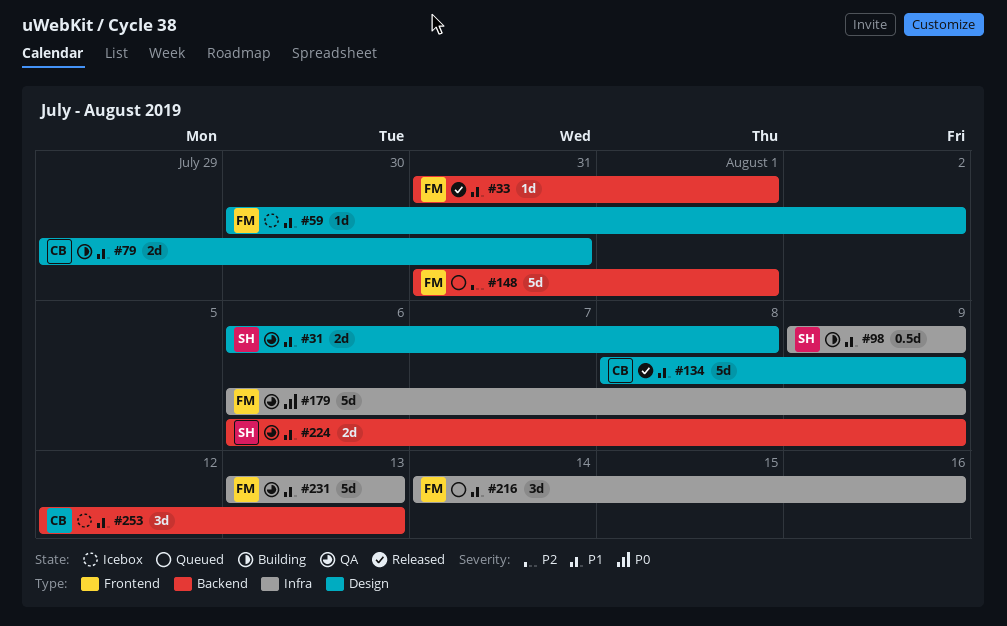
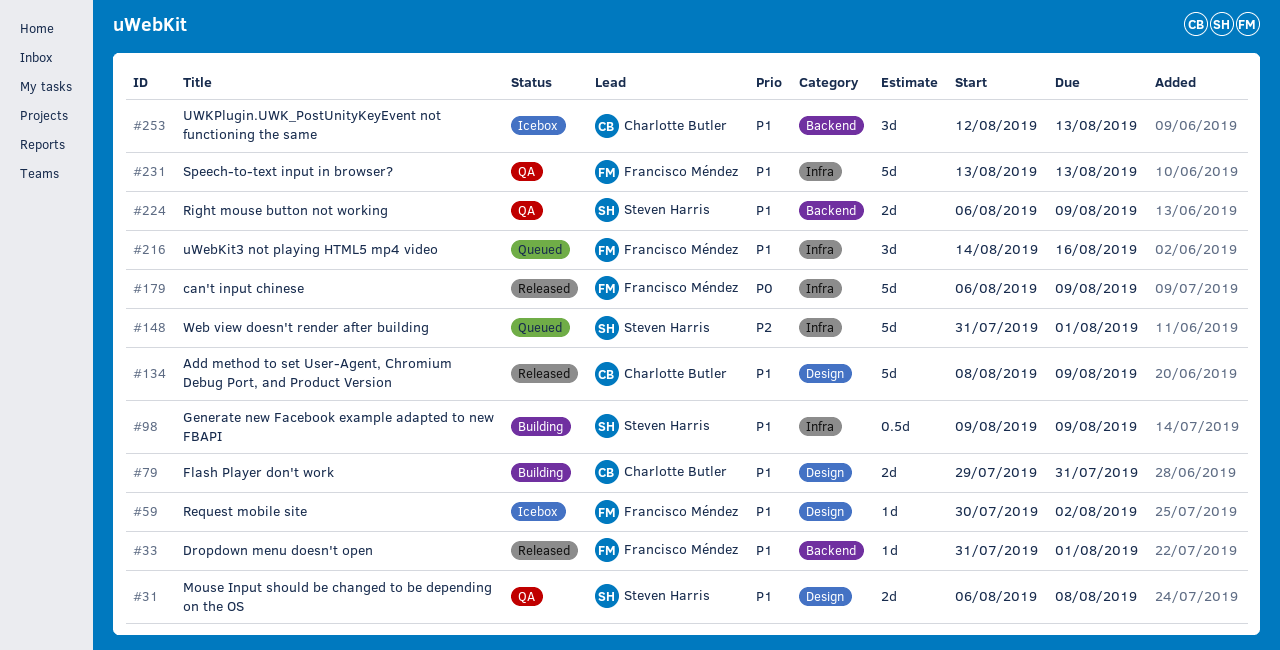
#148, owner: Francisco Méndez -> Steven Harris
#148, label: Backend -> Infra
#179, status: QA -> Released

